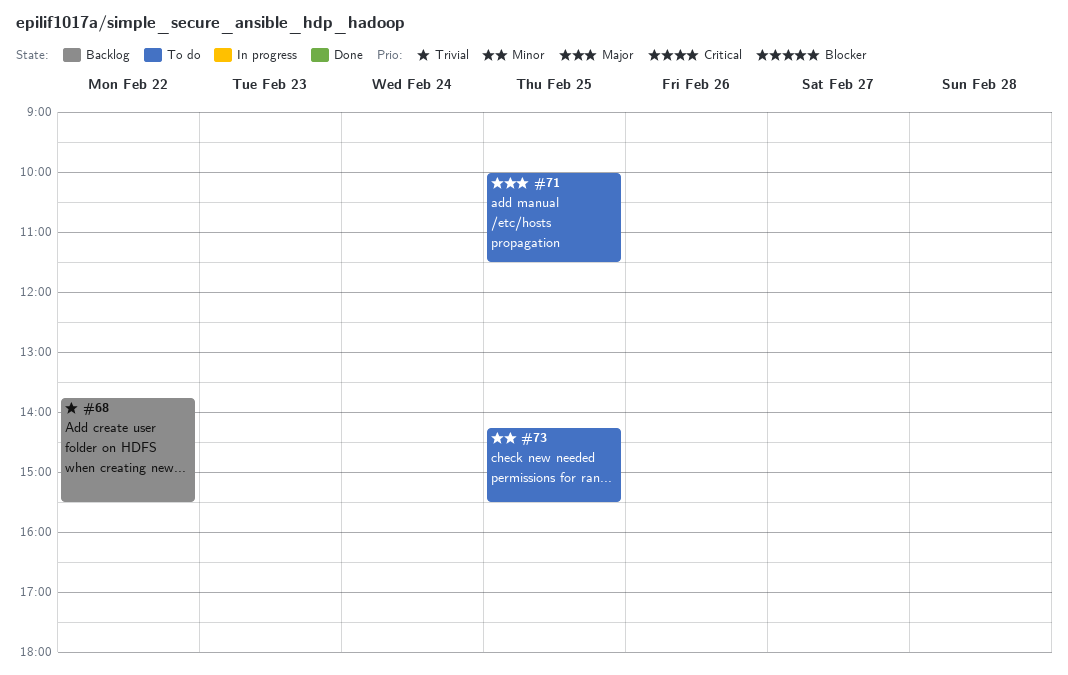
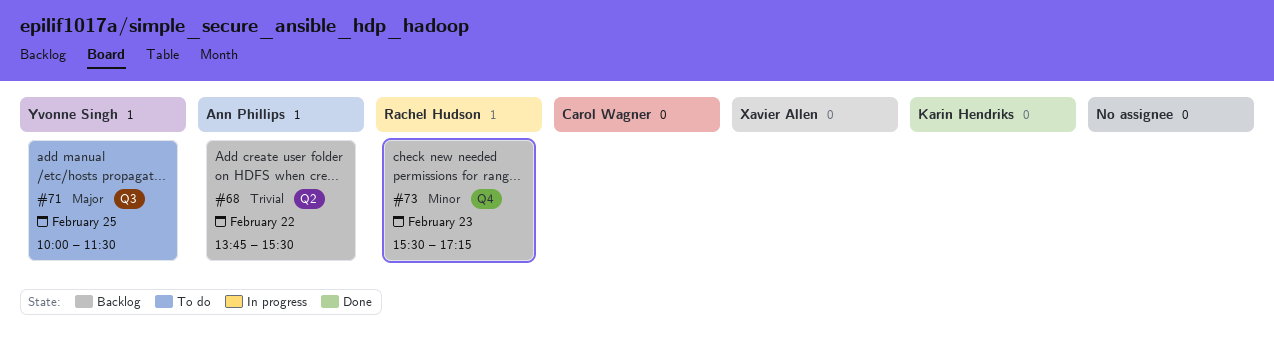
#73, status: To do -> Backlog
#73, day: Feb 25 -> Feb 23
#73, begins: 14:15 -> 15:30
#73, ends: 15:30 -> 17:15

